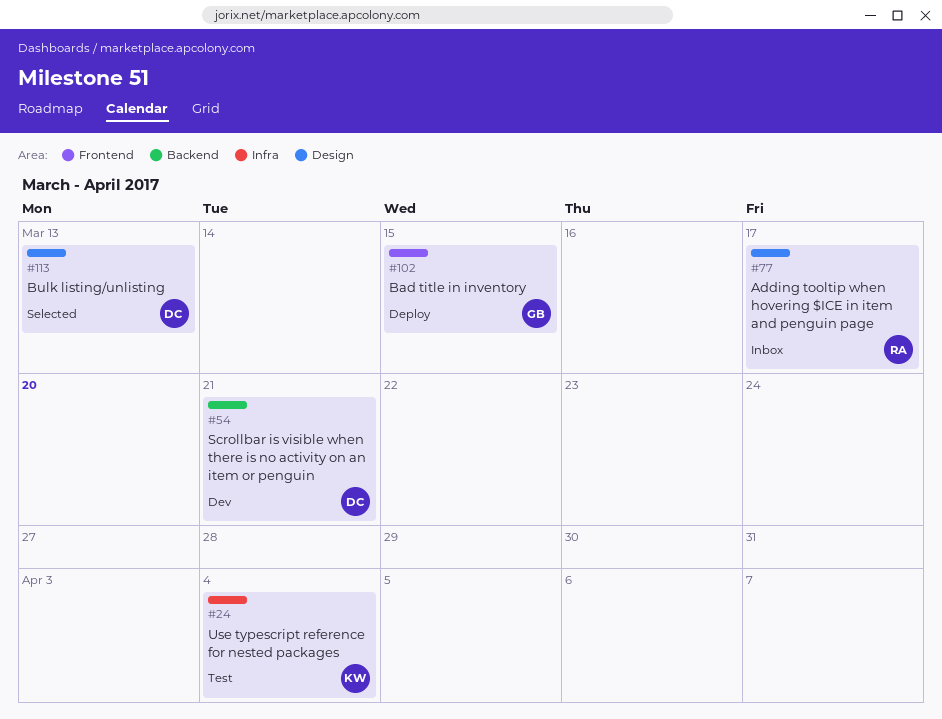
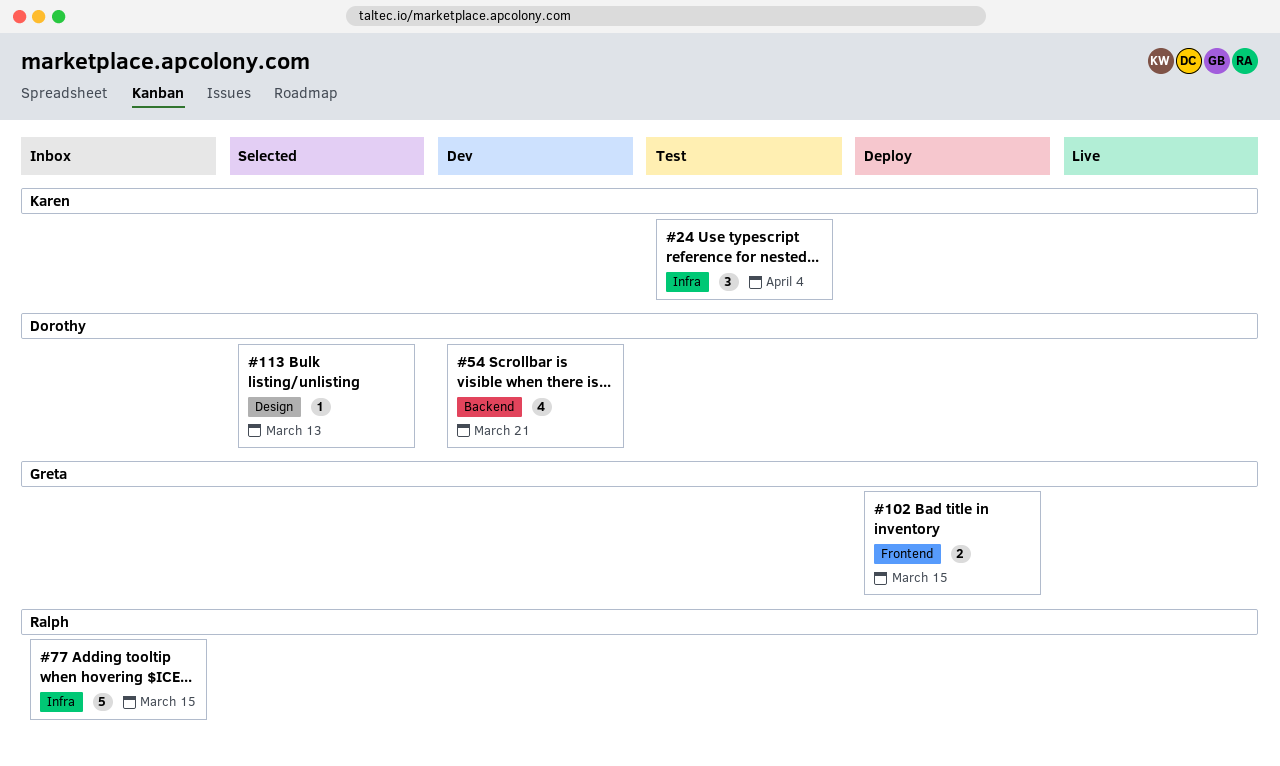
#77, label: Design -> Infra
#77, due: Mar 17 -> Mar 15

